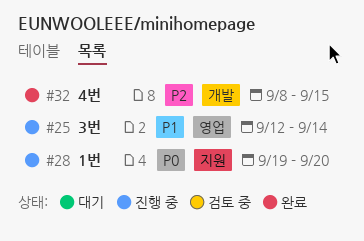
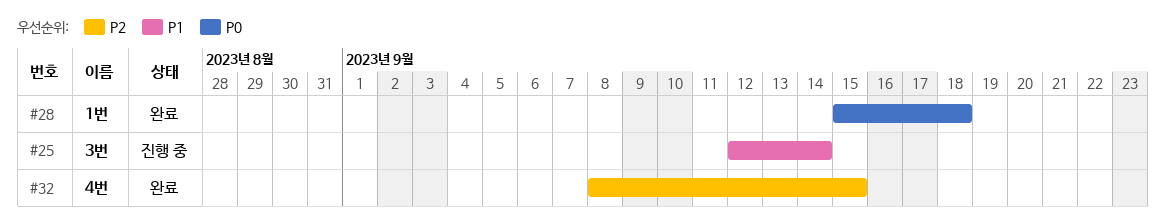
#28, status: 진행 중 -> 완료
#28, start: Sep 19 -> Sep 15
#28, due: Sep 20 -> Sep 18

